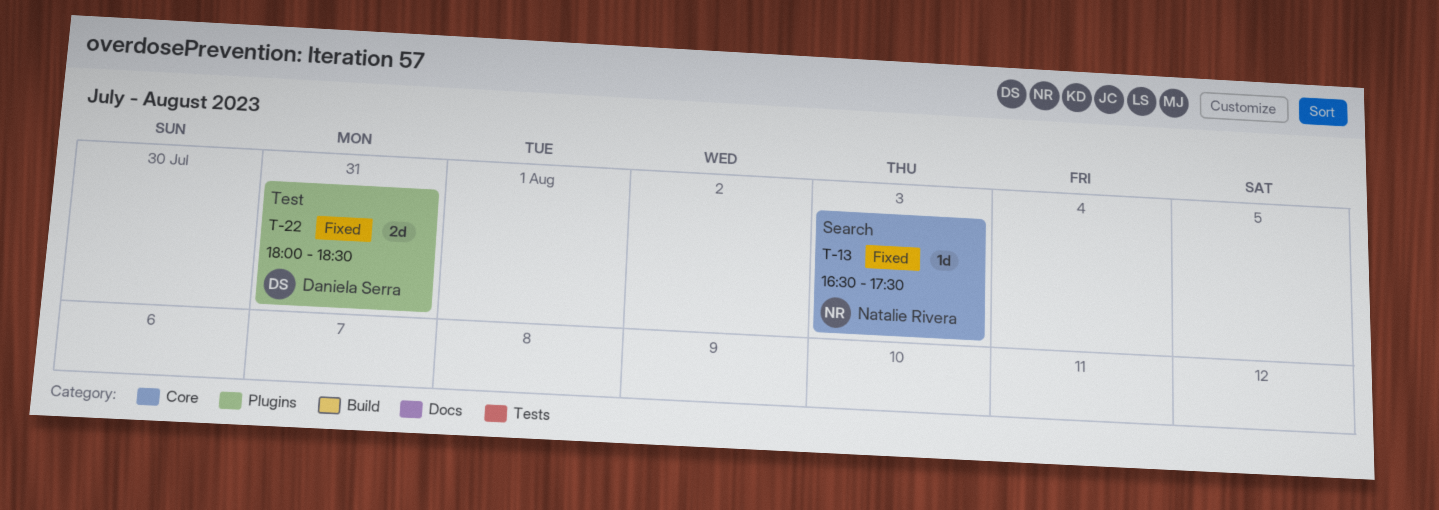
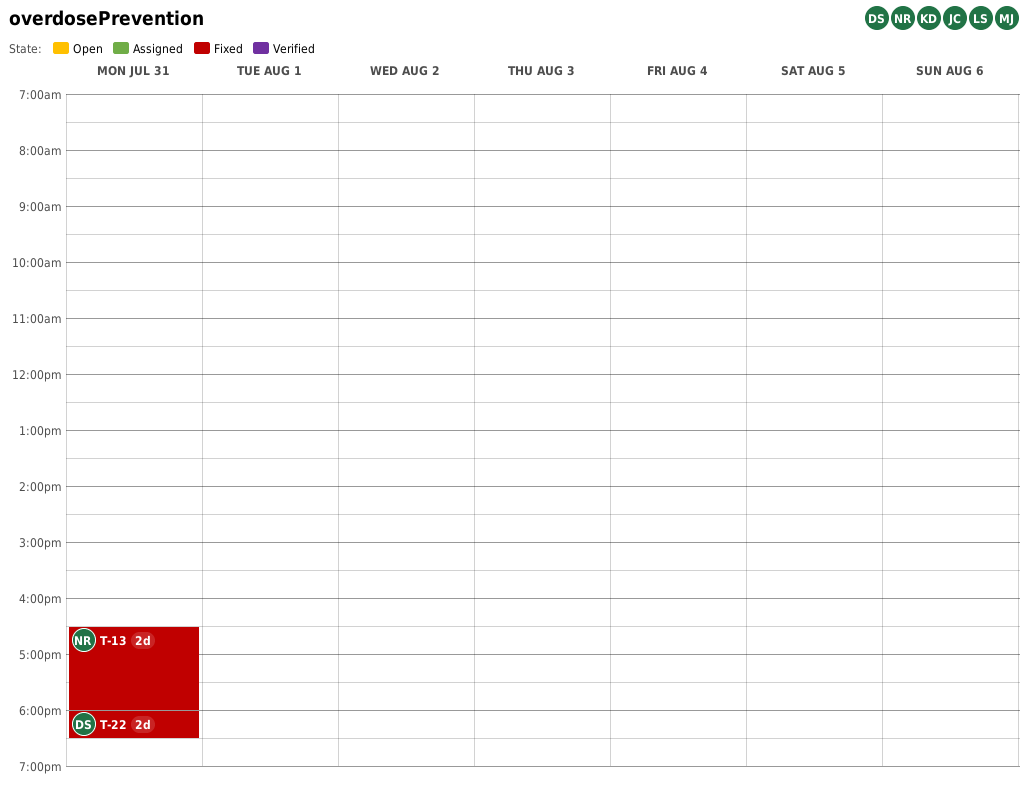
T-13, estimate: 1d -> 2d
T-13, day: Aug 3 -> Jul 31
T-13, ends: 17:30 -> 18:00

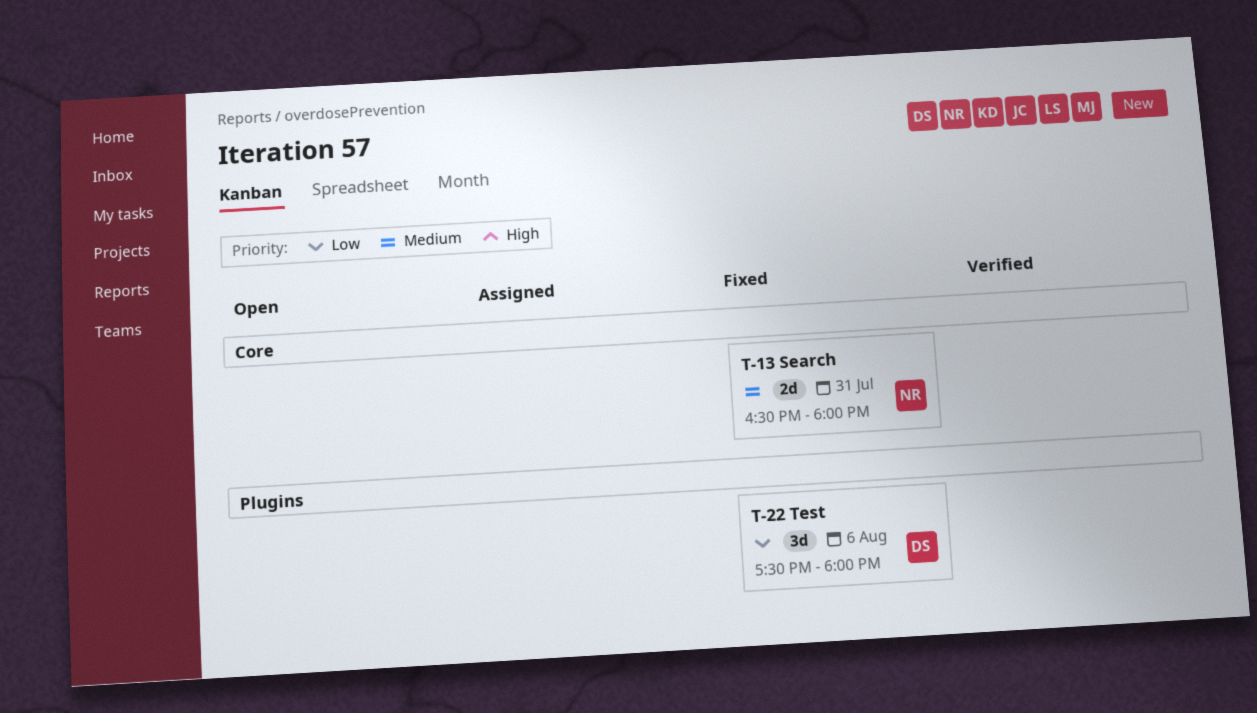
T-22, estimate: 2d -> 3d
T-22, day: Jul 31 -> Aug 6
T-22, begins: 18:00 -> 17:30
T-22, ends: 18:30 -> 18:00

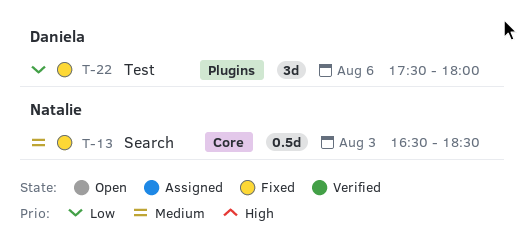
T-13, estimate: 2d -> 0.5d
T-13, day: Jul 31 -> Aug 3
T-13, ends: 18:00 -> 18:30

